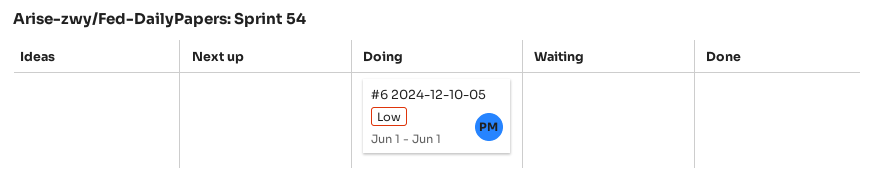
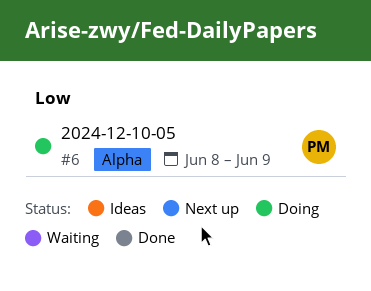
#6, start: Jun 1 -> Jun 8
#6, due: Jun 1 -> Jun 9

